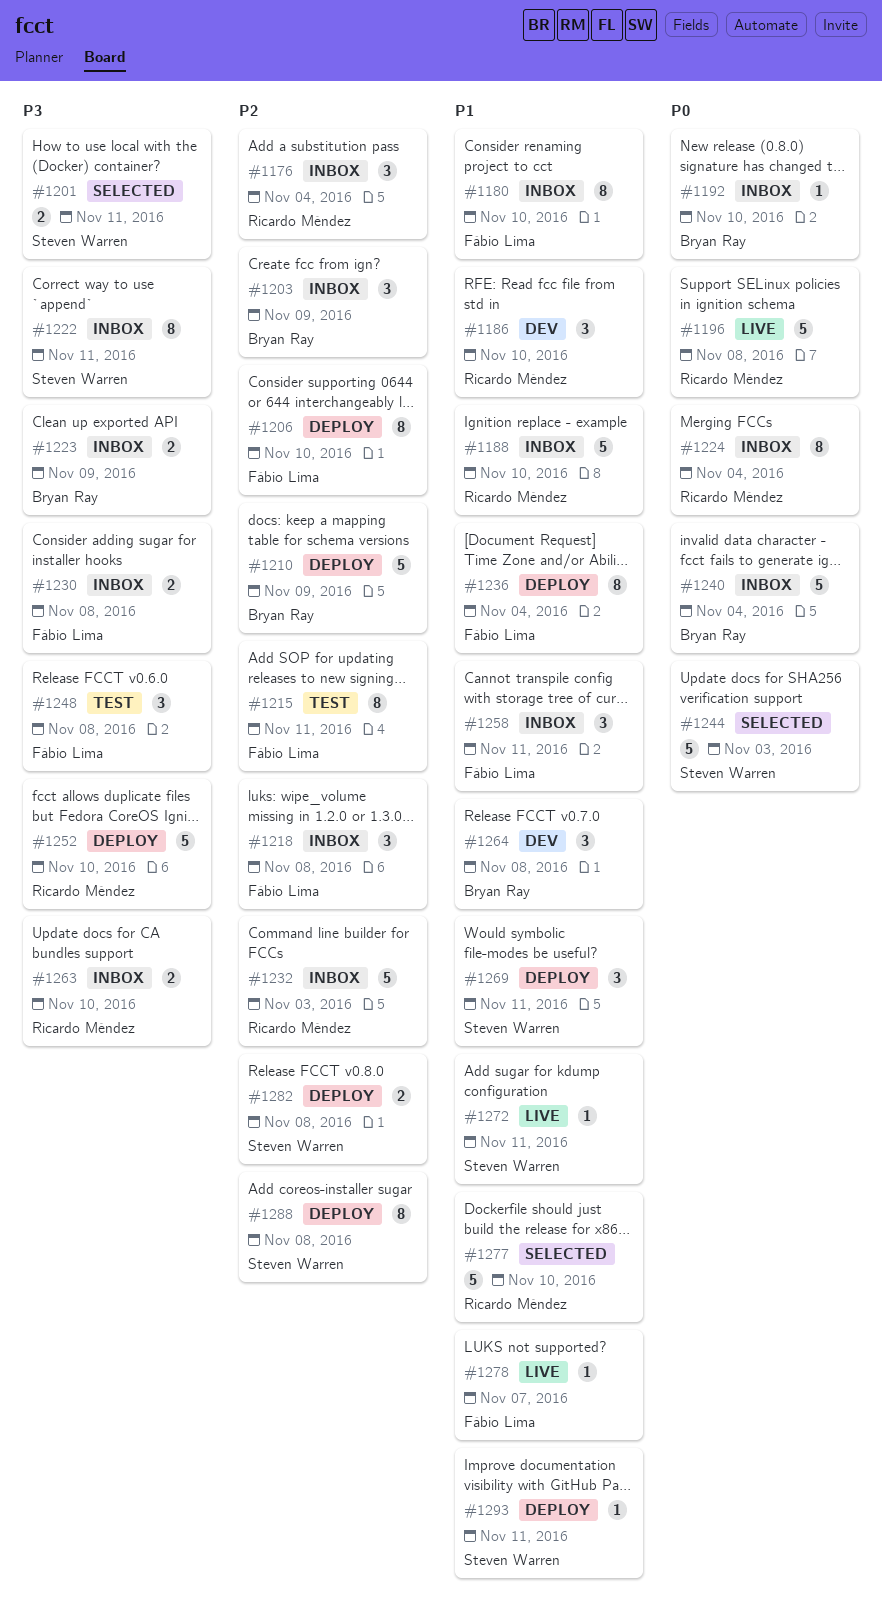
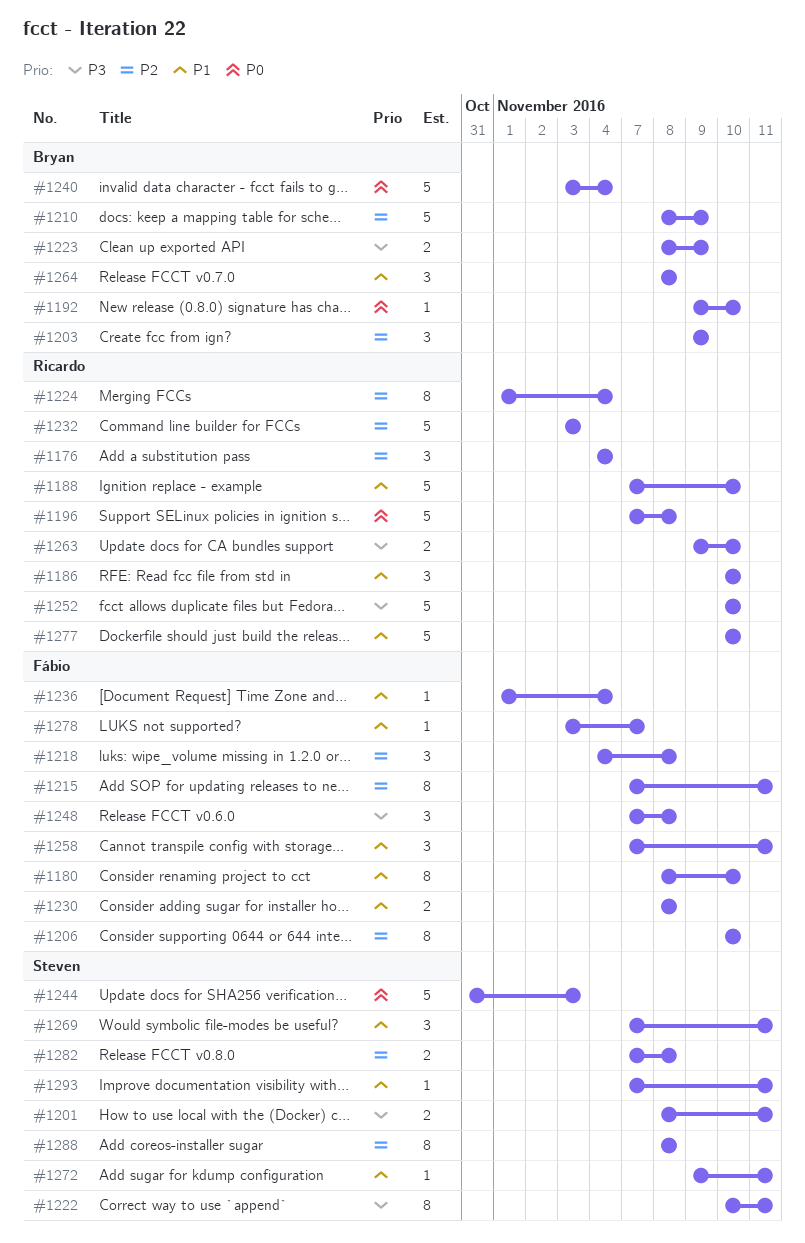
#1224, priority: P0 -> P2
#1230, priority: P3 -> P1
#1236, estimate: 8 -> 1

